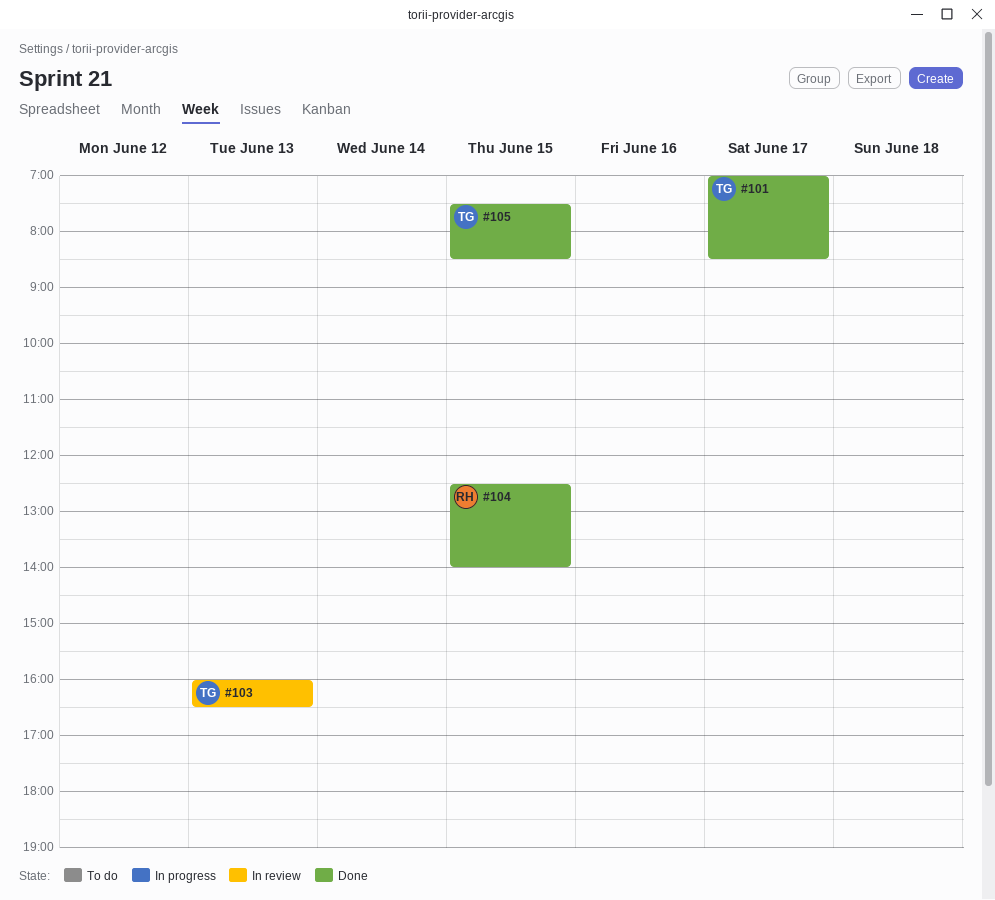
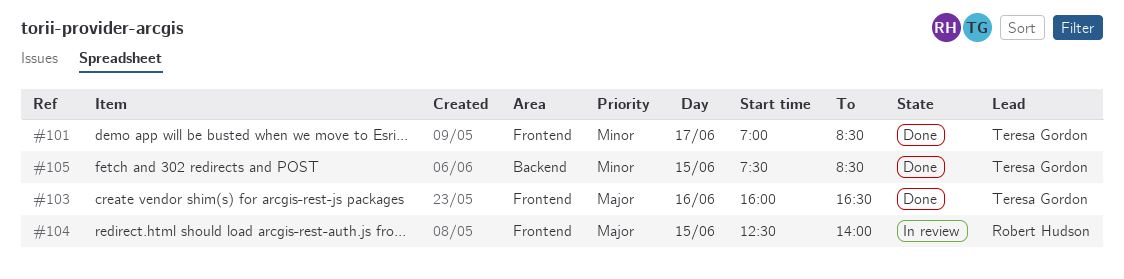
#103, status: In review -> Done
#103, day: Jun 13 -> Jun 16
#104, status: Done -> In review

